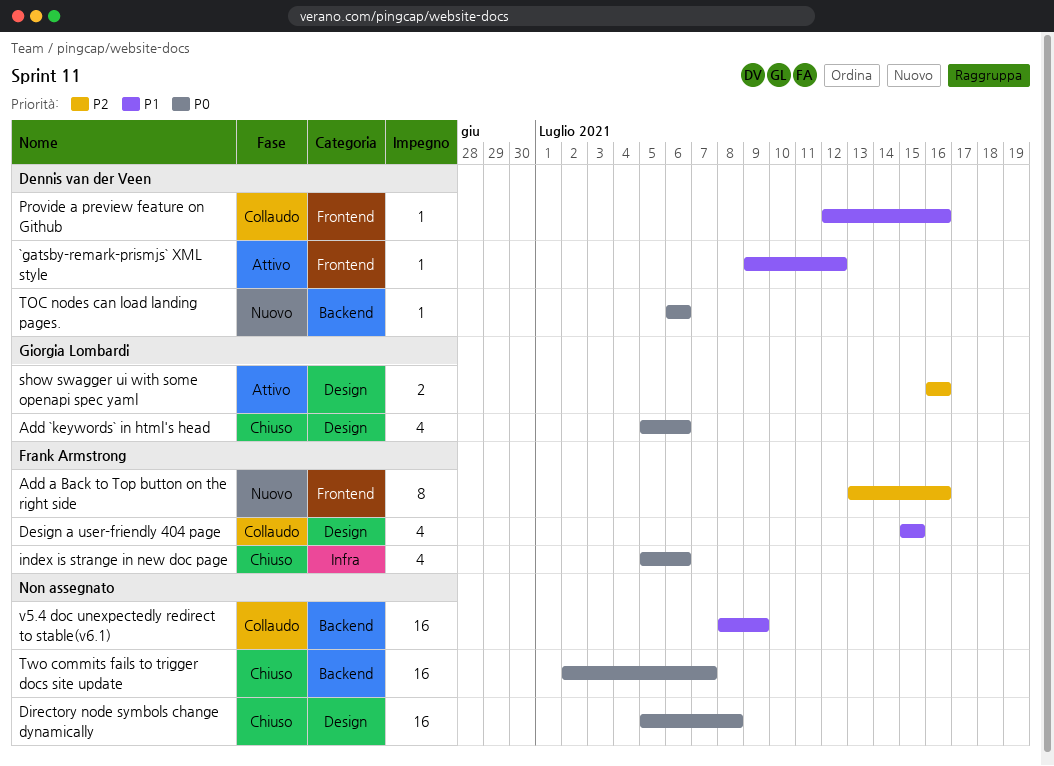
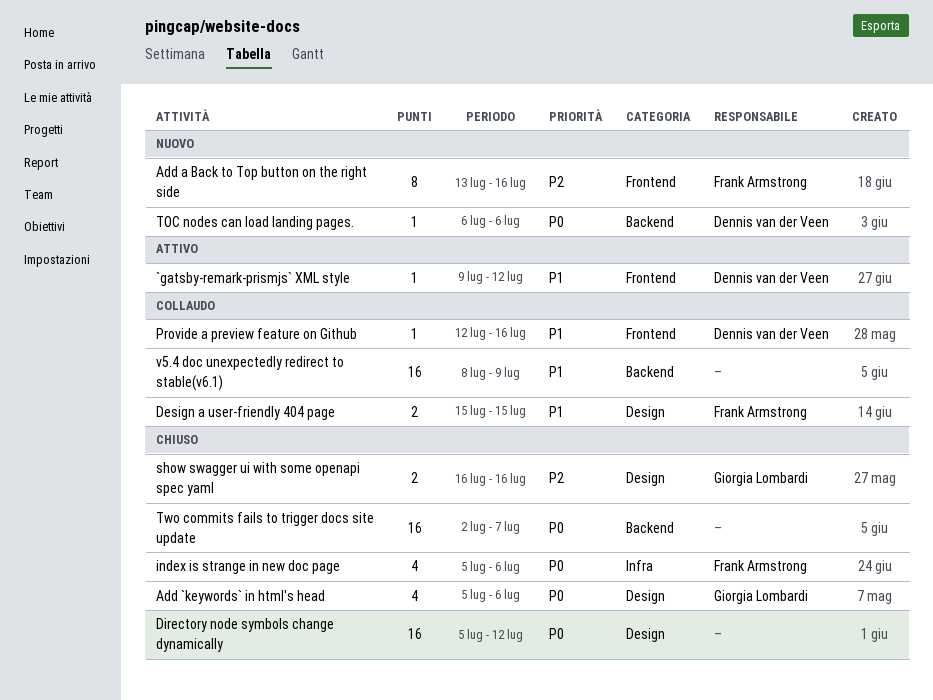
Design a user-friendly 404 page, estimate: 4 -> 2
Directory node symbols change dynamically, due: Jul 8 -> Jul 12
show swagger ui with some openapi spec yaml, status: Attivo -> Chiuso

